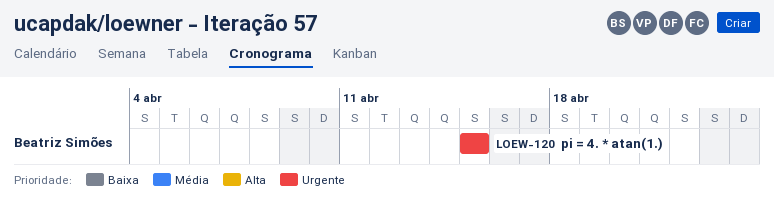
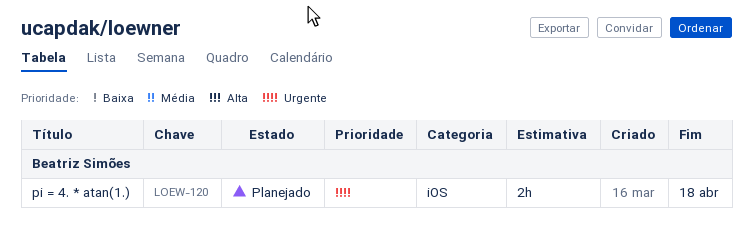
LOEW-120, due: Apr 15 -> Apr 18

